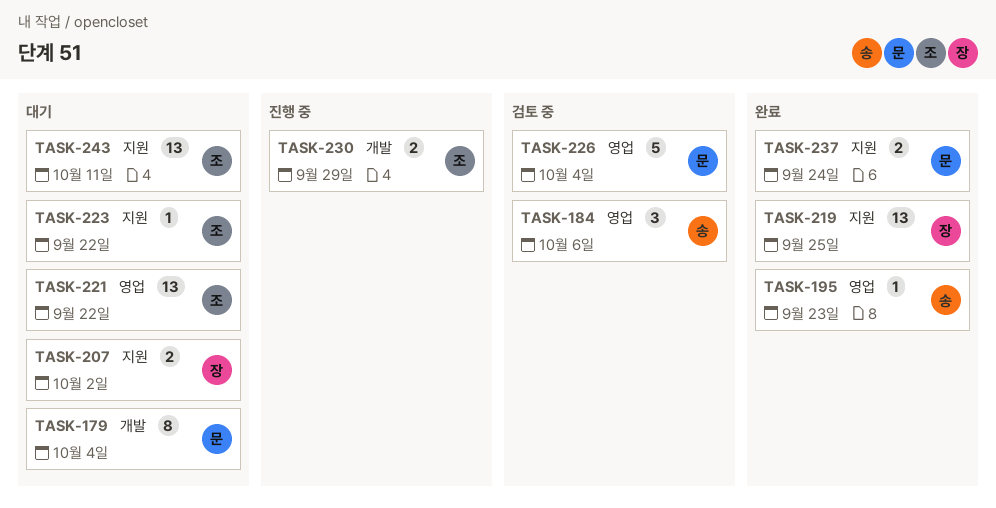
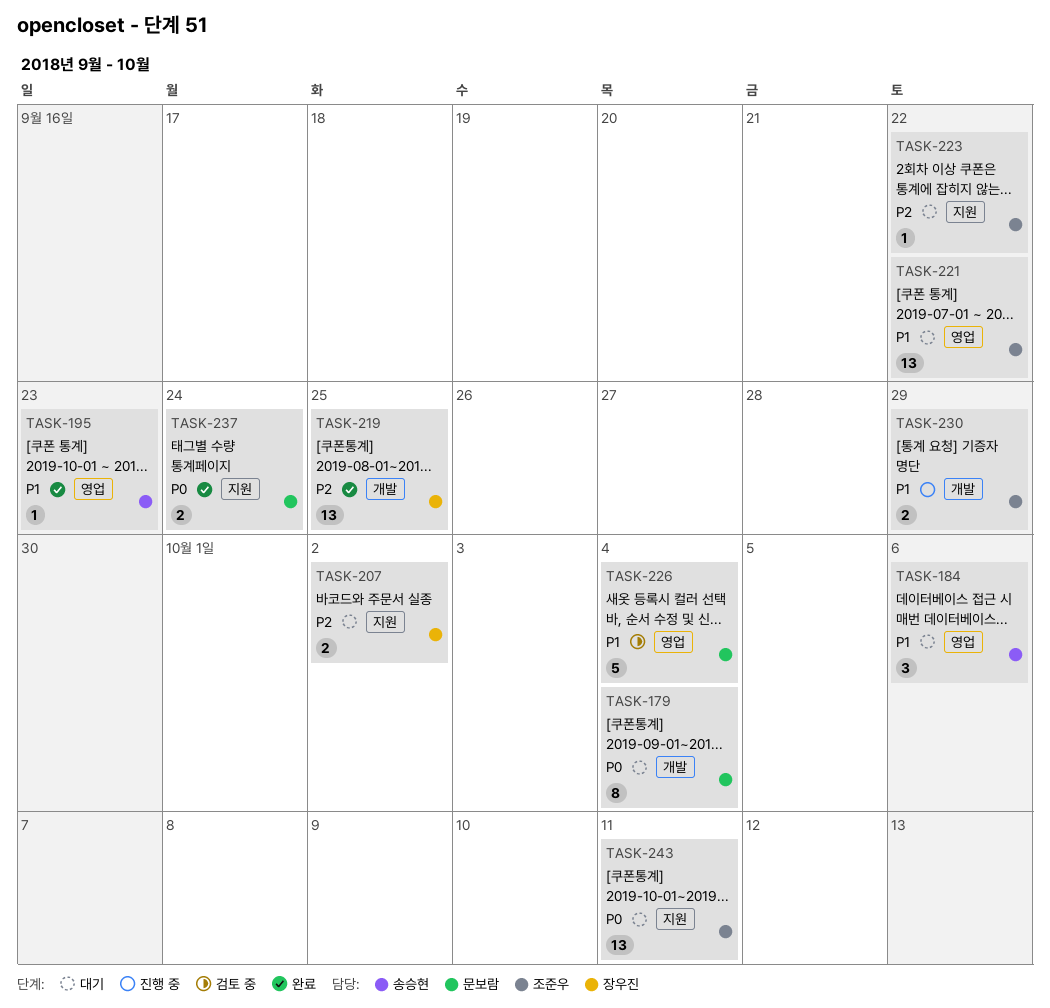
TASK-184, status: 검토 중 -> 대기
TASK-219, label: 지원 -> 개발

